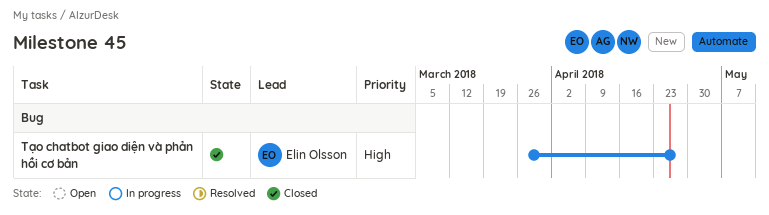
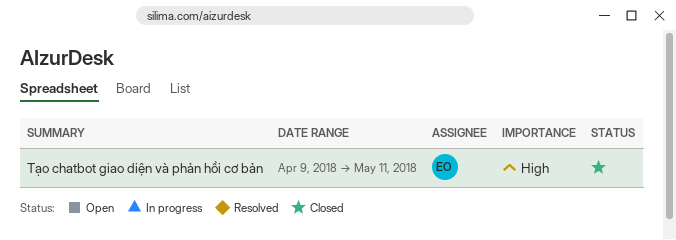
Tạo chatbot giao diện và phản hồi cơ bản, start: Mar 26 -> Apr 9
Tạo chatbot giao diện và phản hồi cơ bản, due: Apr 27 -> May 11

